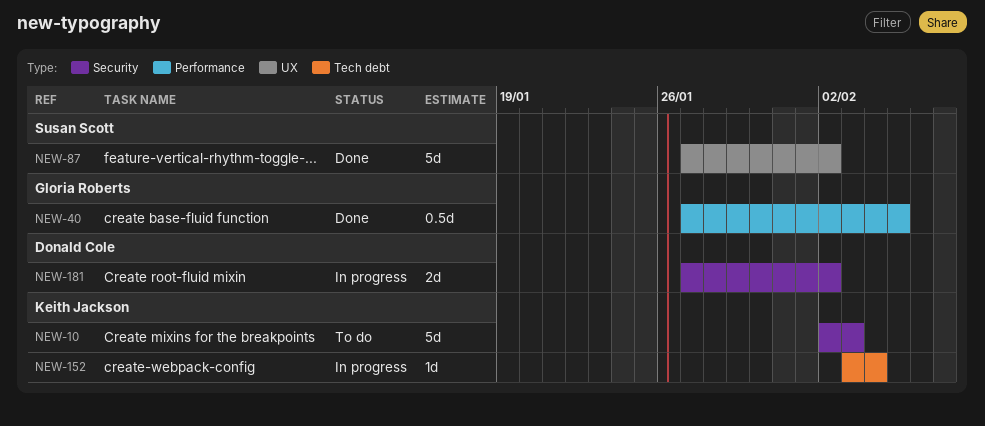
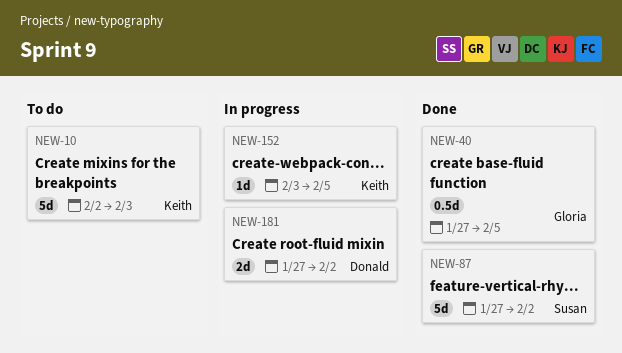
NEW-152, due: Feb 4 -> Feb 5

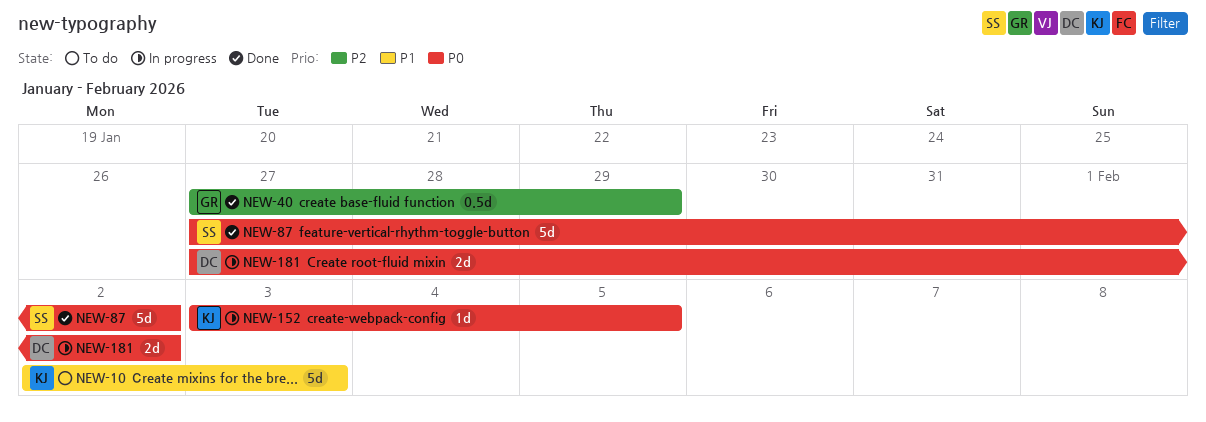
NEW-40, due: Feb 5 -> Jan 29

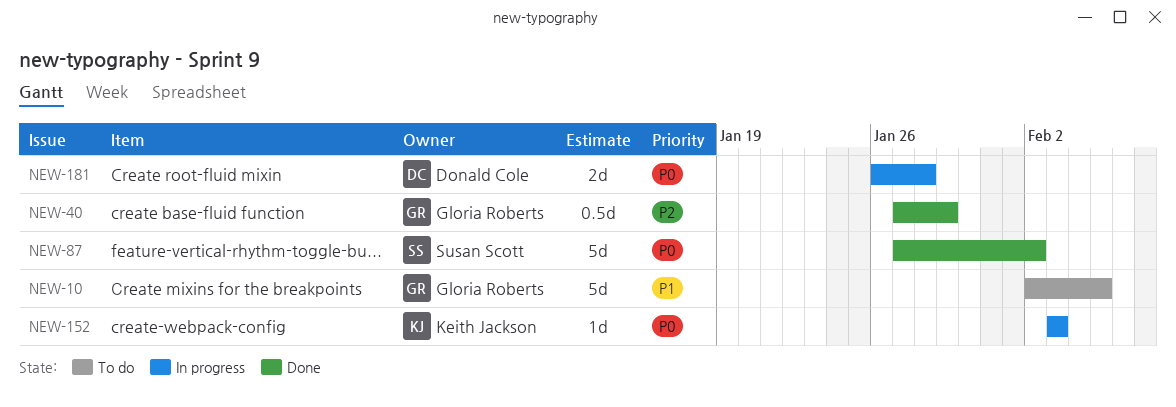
NEW-10, owner: Keith Jackson -> Gloria Roberts
NEW-10, due: Feb 3 -> Feb 5
NEW-152, due: Feb 5 -> Feb 3
NEW-181, start: Jan 27 -> Jan 26
NEW-181, due: Feb 2 -> Jan 28

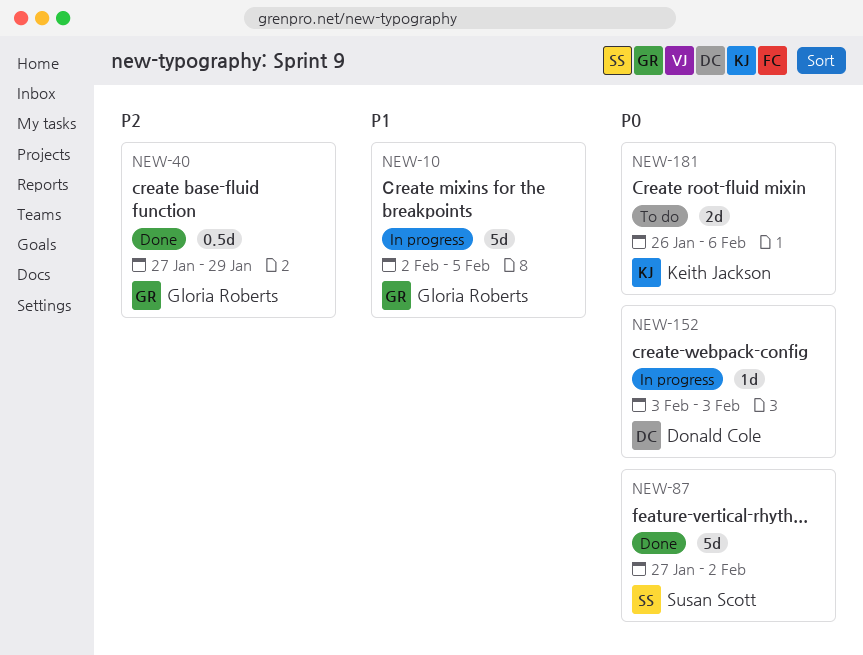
NEW-10, status: To do -> In progress
NEW-152, owner: Keith Jackson -> Donald Cole
NEW-181, status: In progress -> To do
NEW-181, owner: Donald Cole -> Keith Jackson
NEW-181, due: Jan 28 -> Feb 6

